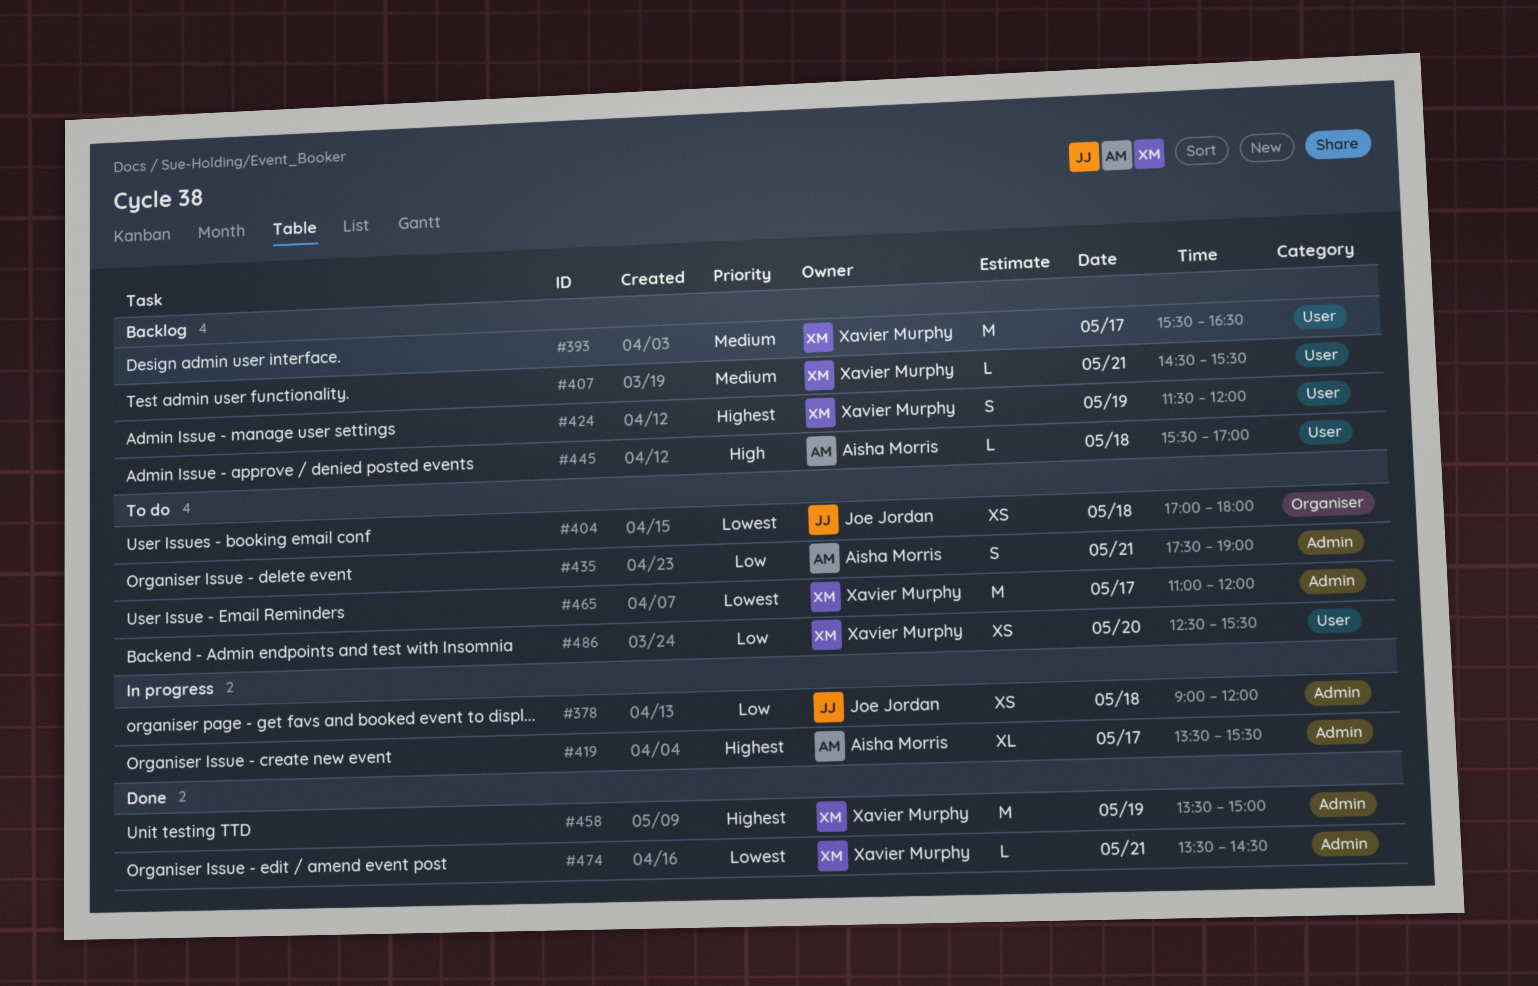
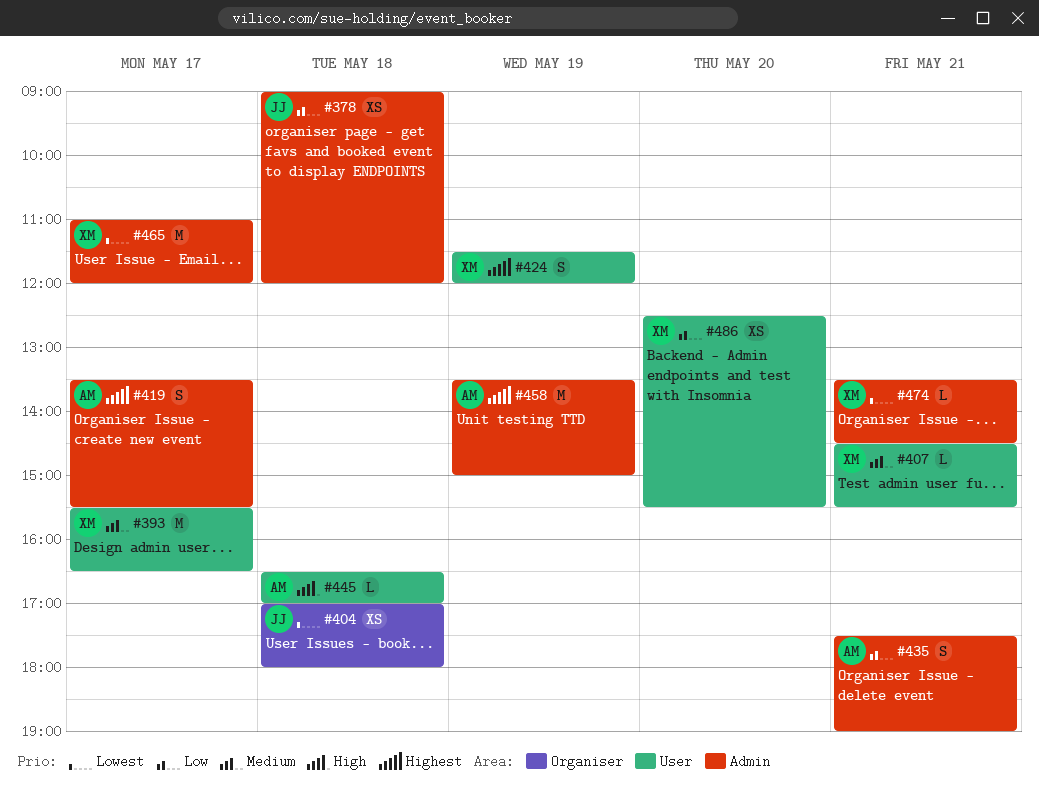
#419, estimate: XL -> S
#445, begins: 15:30 -> 16:30
#458, owner: Xavier Murphy -> Aisha Morris

